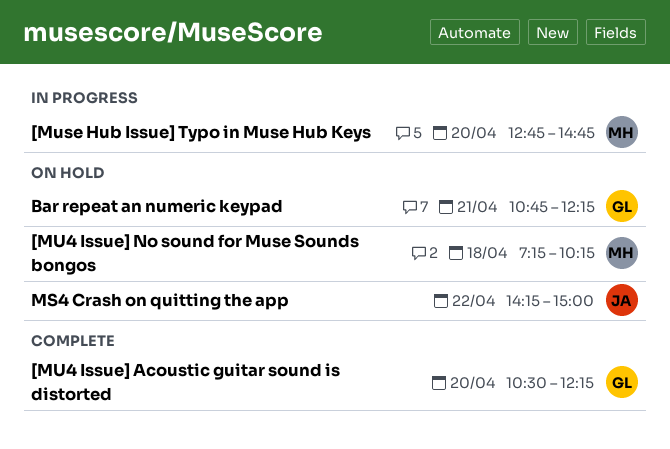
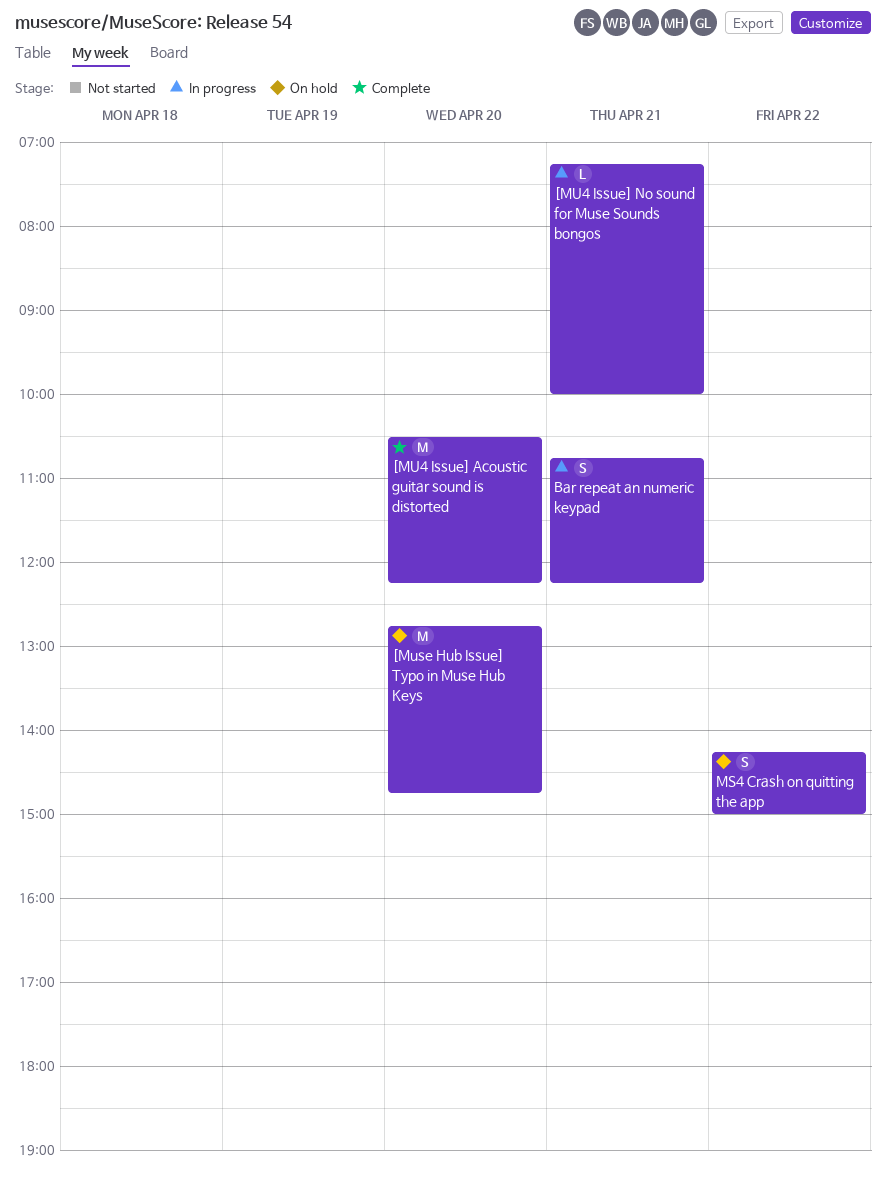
[MU4 Issue] No sound for Muse Sounds bongos, status: On hold -> In progress
[MU4 Issue] No sound for Muse Sounds bongos, day: Apr 18 -> Apr 21
[MU4 Issue] No sound for Muse Sounds bongos, ends: 10:15 -> 10:00
[Muse Hub Issue] Typo in Muse Hub Keys, status: In progress -> On hold
Bar repeat an numeric keypad, status: On hold -> In progress

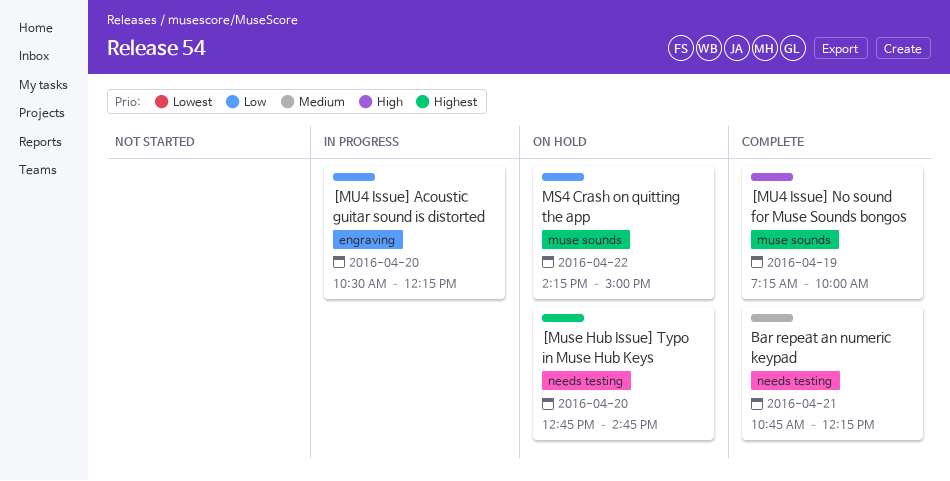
[MU4 Issue] Acoustic guitar sound is distorted, status: Complete -> In progress
[MU4 Issue] No sound for Muse Sounds bongos, status: In progress -> Complete
[MU4 Issue] No sound for Muse Sounds bongos, day: Apr 21 -> Apr 19
Bar repeat an numeric keypad, status: In progress -> Complete

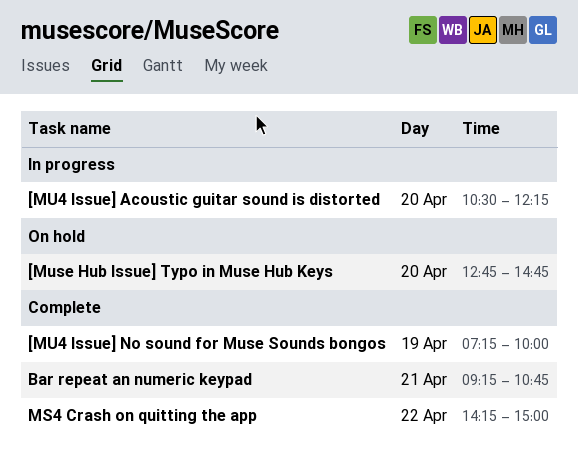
Bar repeat an numeric keypad, begins: 10:45 -> 09:15
Bar repeat an numeric keypad, ends: 12:15 -> 10:45
MS4 Crash on quitting the app, status: On hold -> Complete

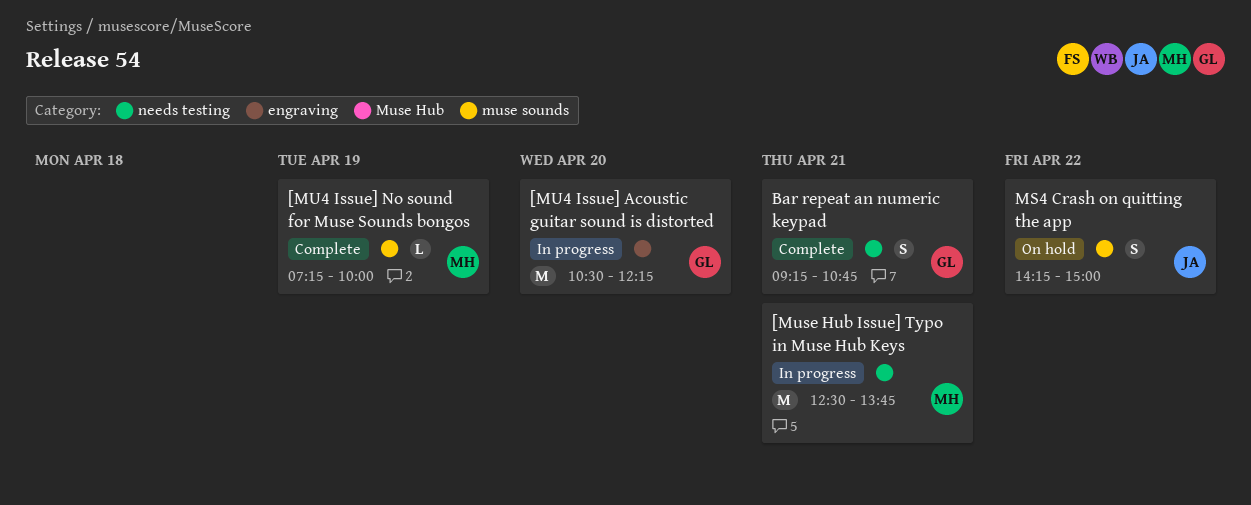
[Muse Hub Issue] Typo in Muse Hub Keys, status: On hold -> In progress
[Muse Hub Issue] Typo in Muse Hub Keys, day: Apr 20 -> Apr 21
[Muse Hub Issue] Typo in Muse Hub Keys, begins: 12:45 -> 12:30
[Muse Hub Issue] Typo in Muse Hub Keys, ends: 14:45 -> 13:45
MS4 Crash on quitting the app, status: Complete -> On hold

